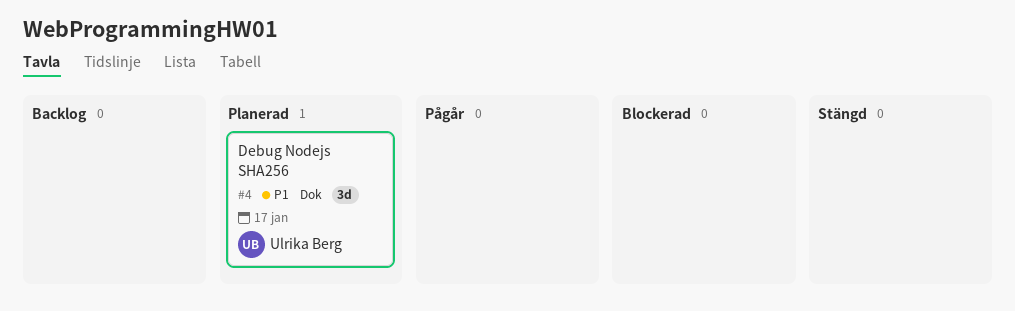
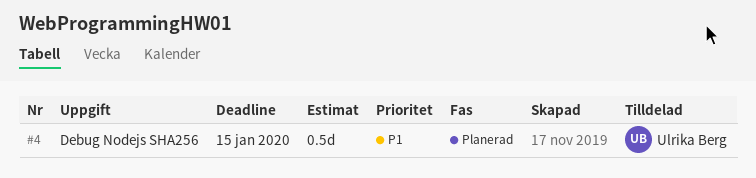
#4, estimate: 3d -> 0.5d
#4, due: Jan 17 -> Jan 15

